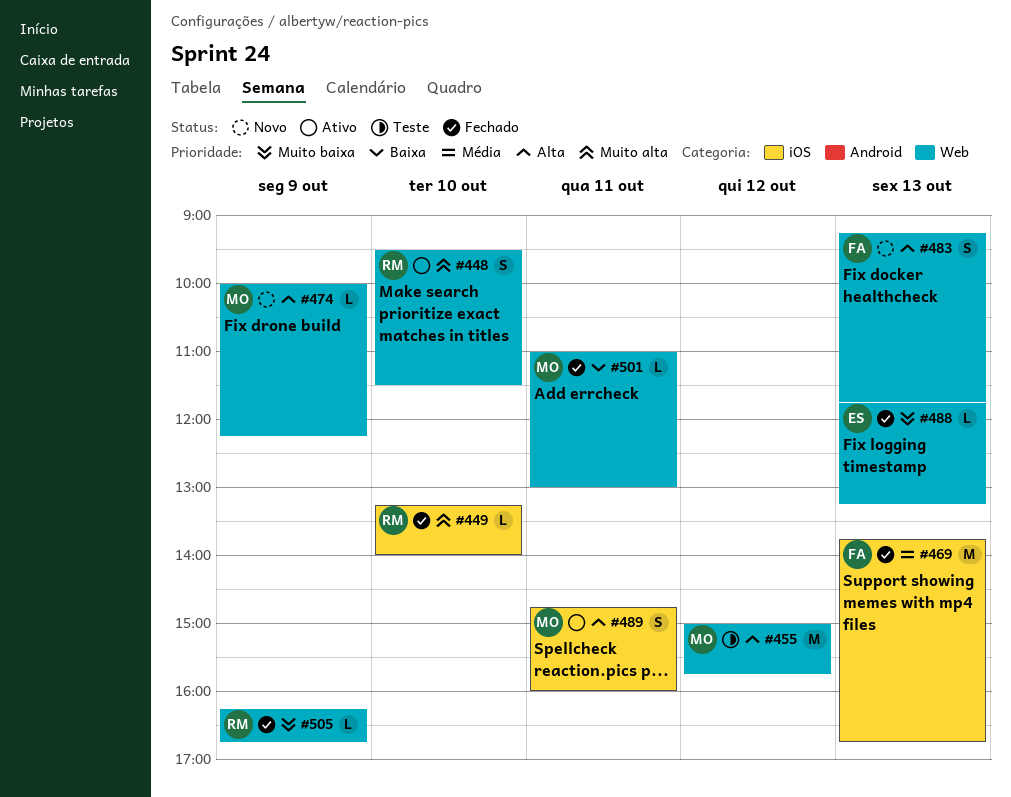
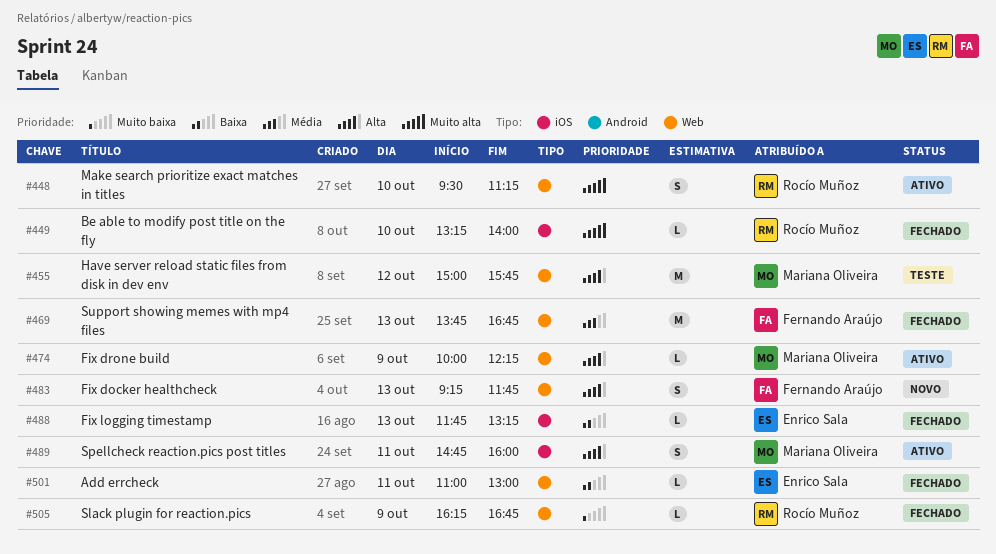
#448, ends: 11:30 -> 11:15
#469, label: iOS -> Web
#474, status: Novo -> Ativo
#488, priority: Muito baixa -> Baixa
#488, label: Web -> iOS
#501, owner: Mariana Oliveira -> Enrico Sala

